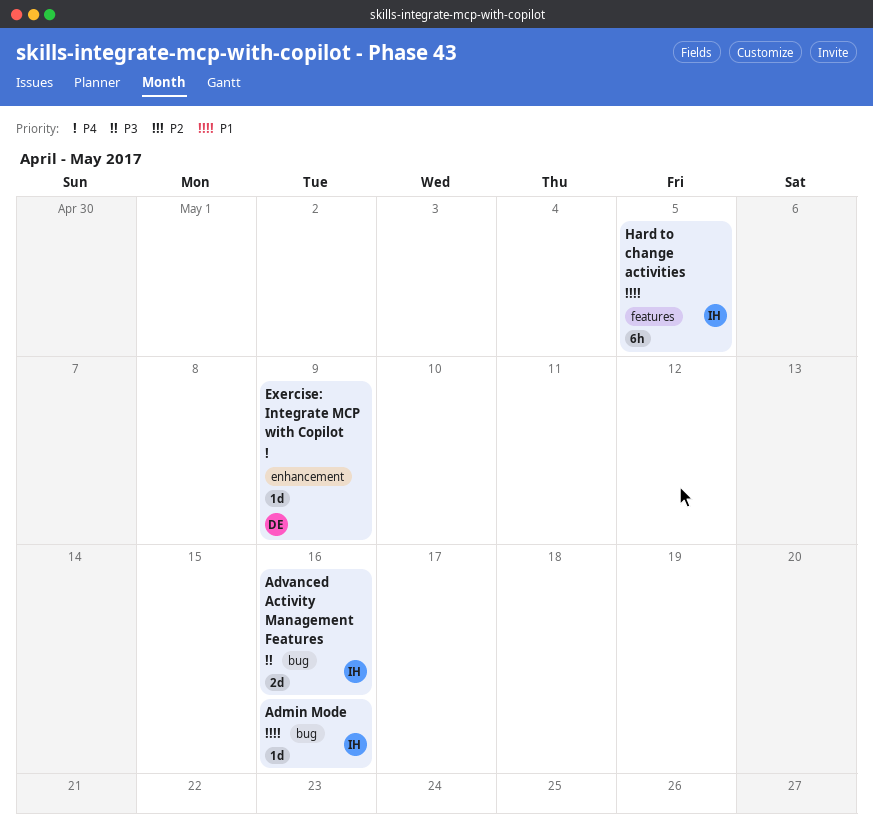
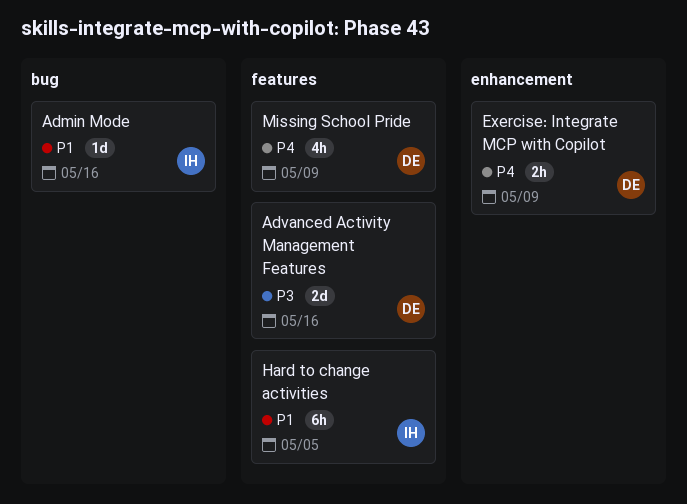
Advanced Activity Management Features, owner: IH -> DE
Advanced Activity Management Features, label: bug -> features
Exercise: Integrate MCP with Copilot, estimate: 1d -> 2h
Missing School Pride: none -> present

